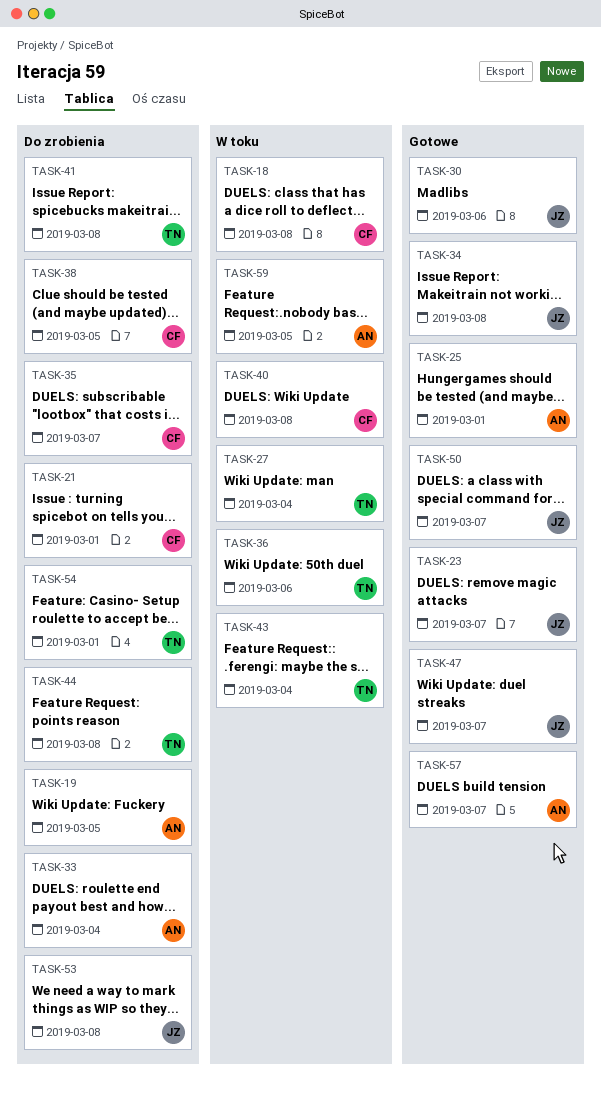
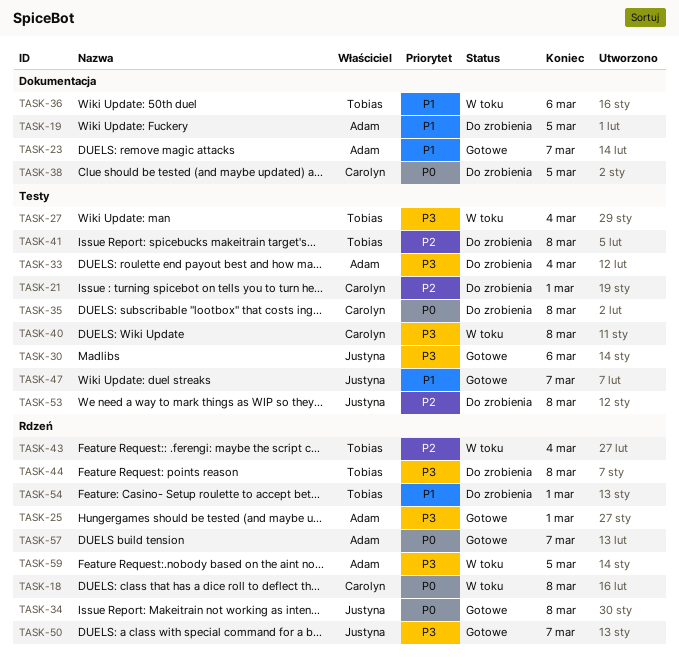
TASK-23, owner: Justyna -> Adam
TASK-35, due: Mar 7 -> Mar 8

